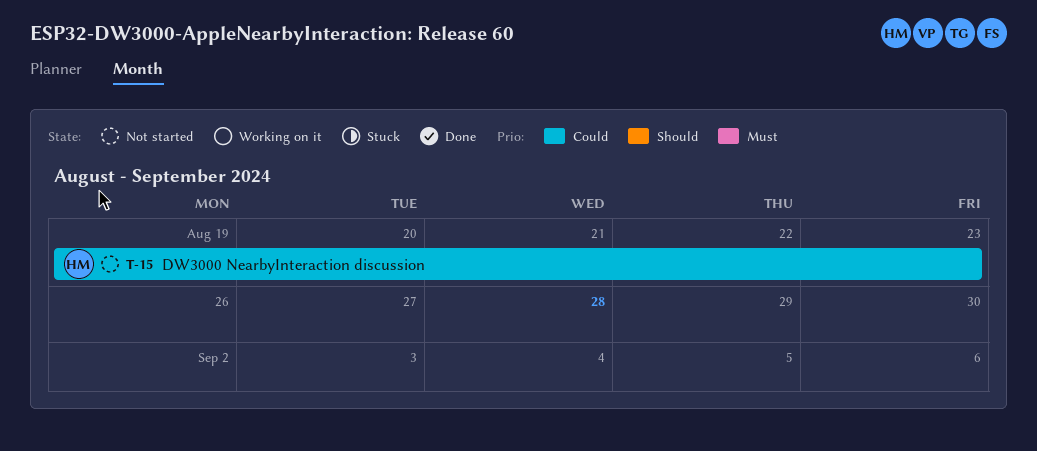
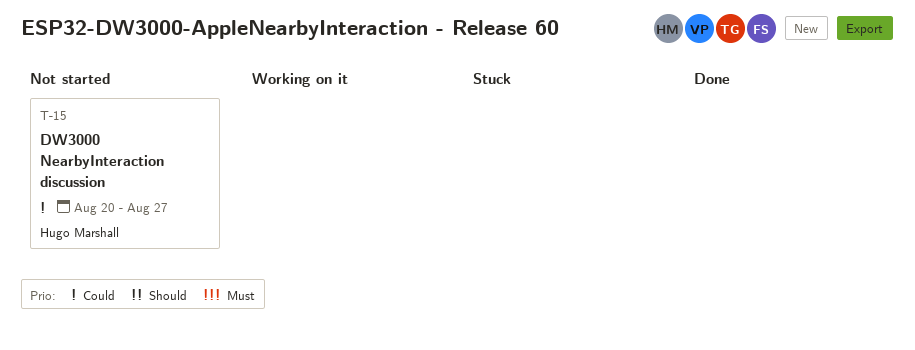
T-15, start: Aug 19 -> Aug 20
T-15, due: Aug 23 -> Aug 27

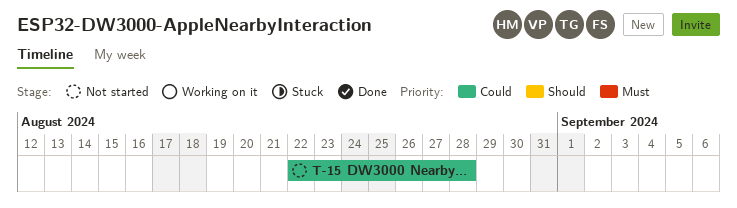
T-15, start: Aug 20 -> Aug 22
T-15, due: Aug 27 -> Aug 28

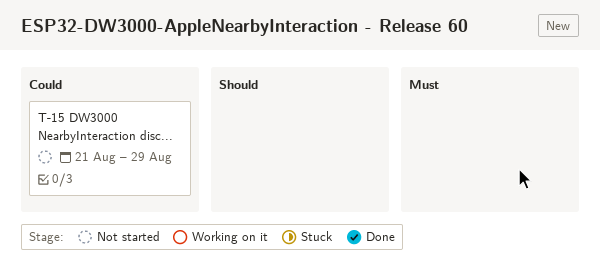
T-15, start: Aug 22 -> Aug 21
T-15, due: Aug 28 -> Aug 29

